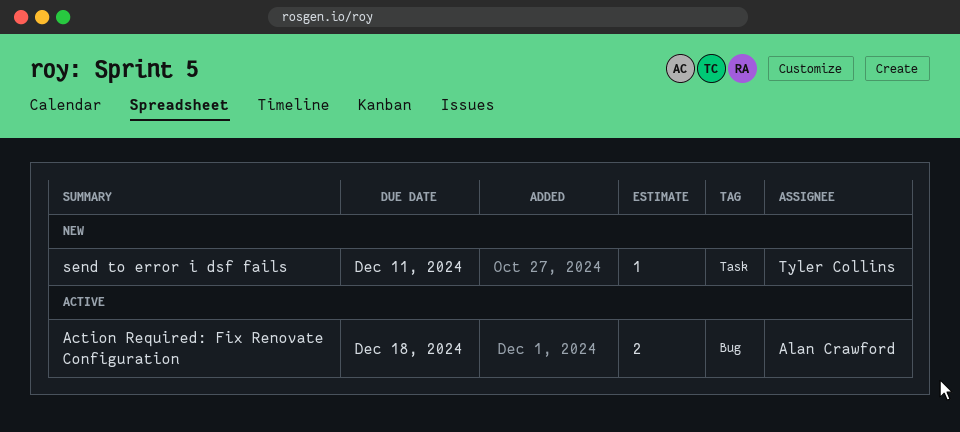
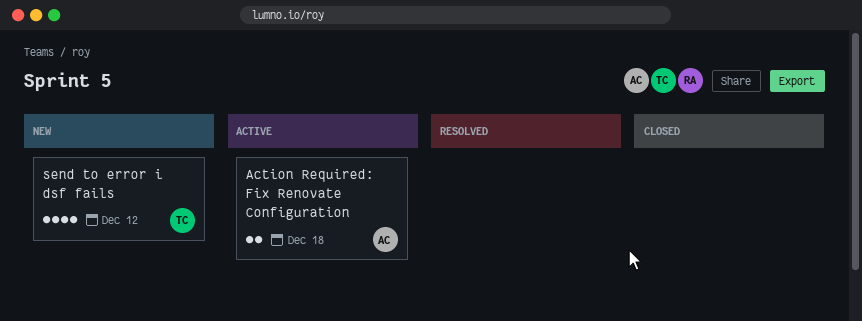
send to error i dsf fails, estimate: 1 -> 4
send to error i dsf fails, due: Dec 11 -> Dec 12

